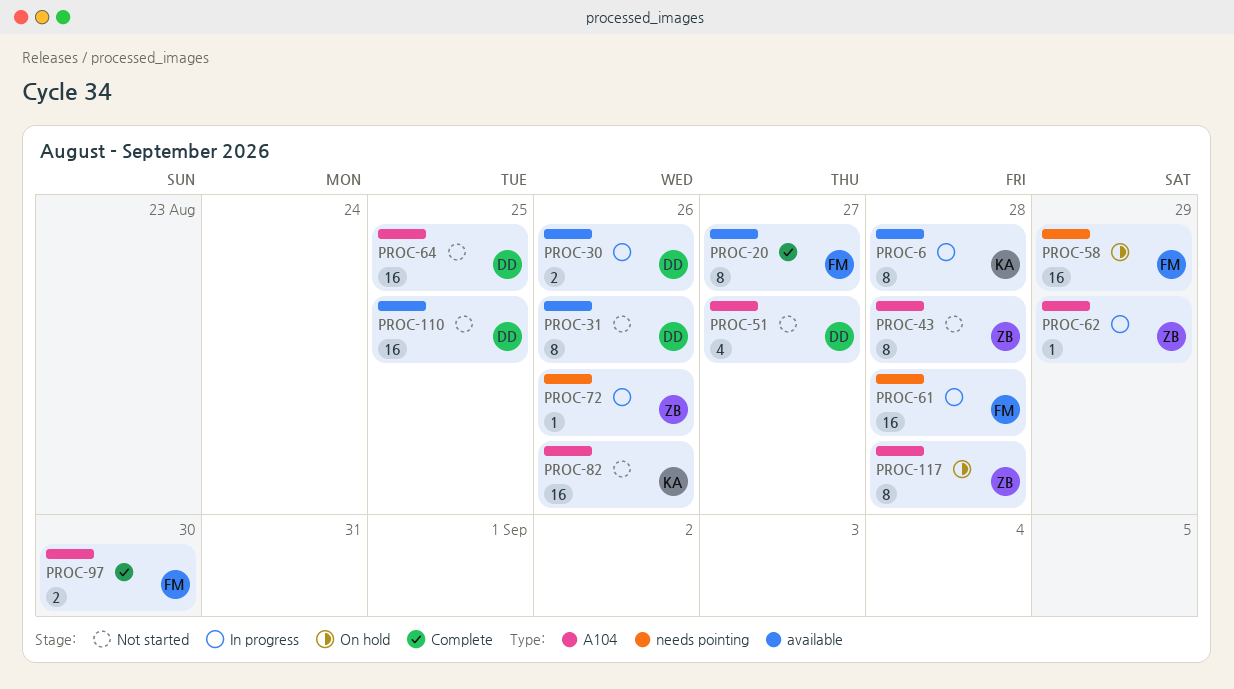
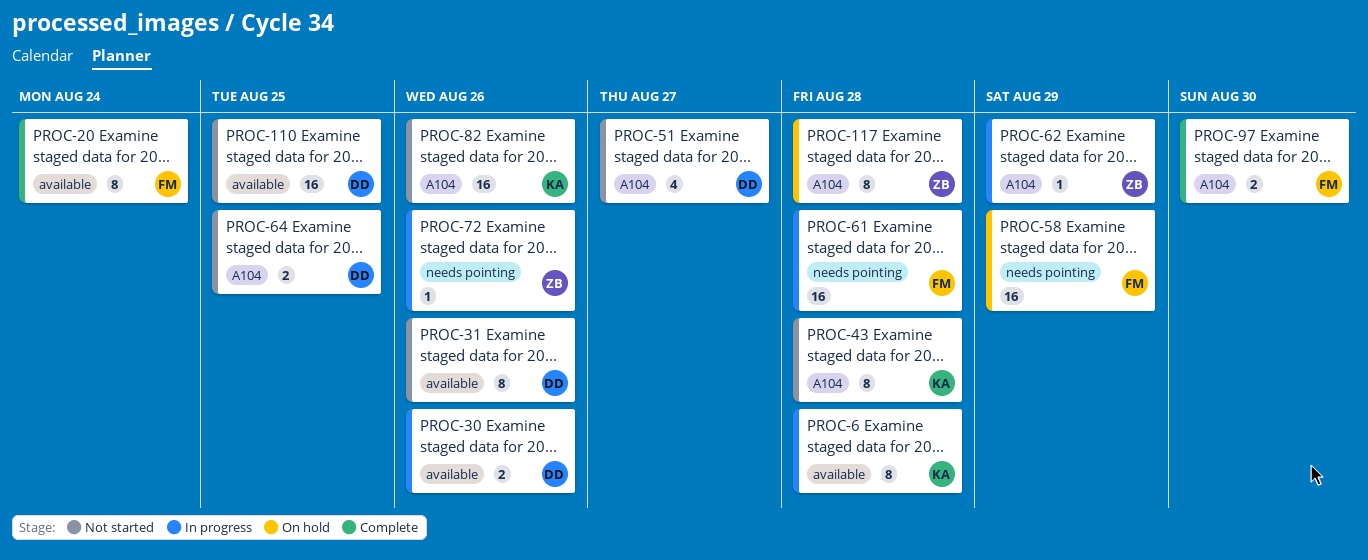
PROC-20, due: Aug 27 -> Aug 24
PROC-43, owner: ZB -> KA
PROC-64, estimate: 16 -> 2

